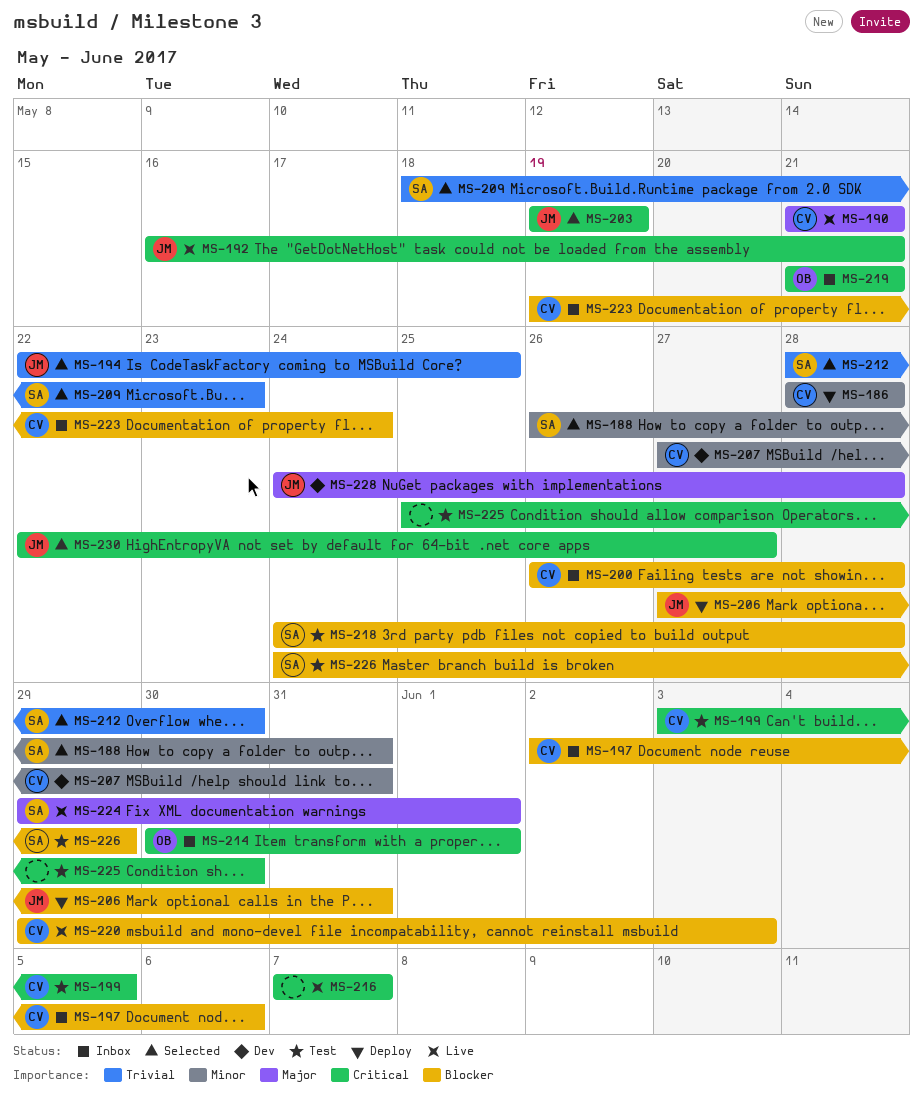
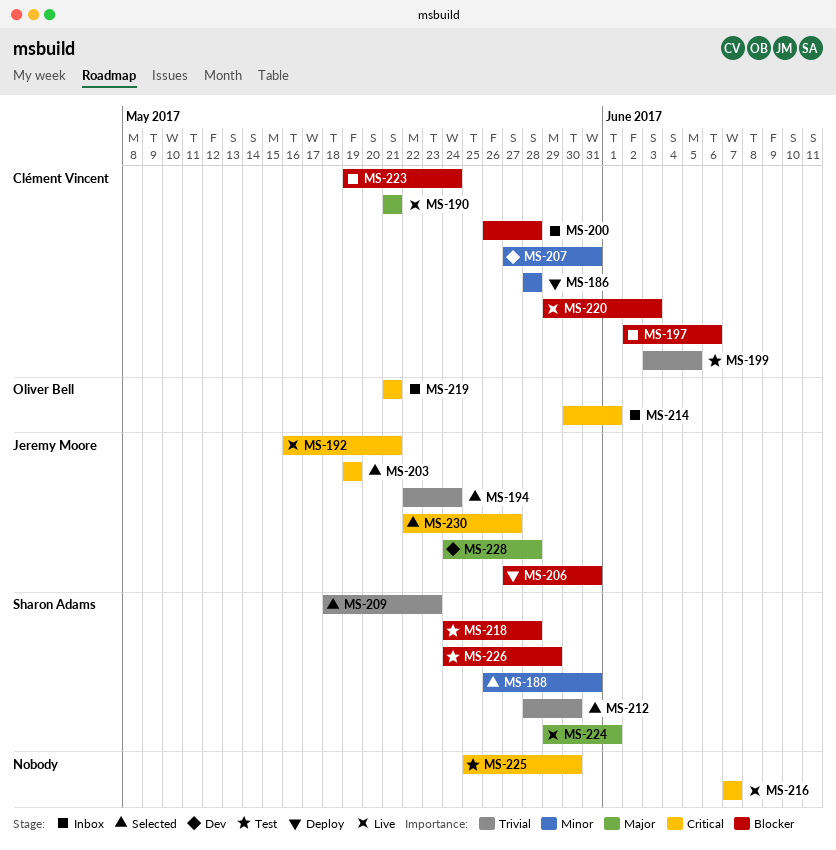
MS-194, due: May 25 -> May 24
MS-199, priority: Critical -> Trivial

